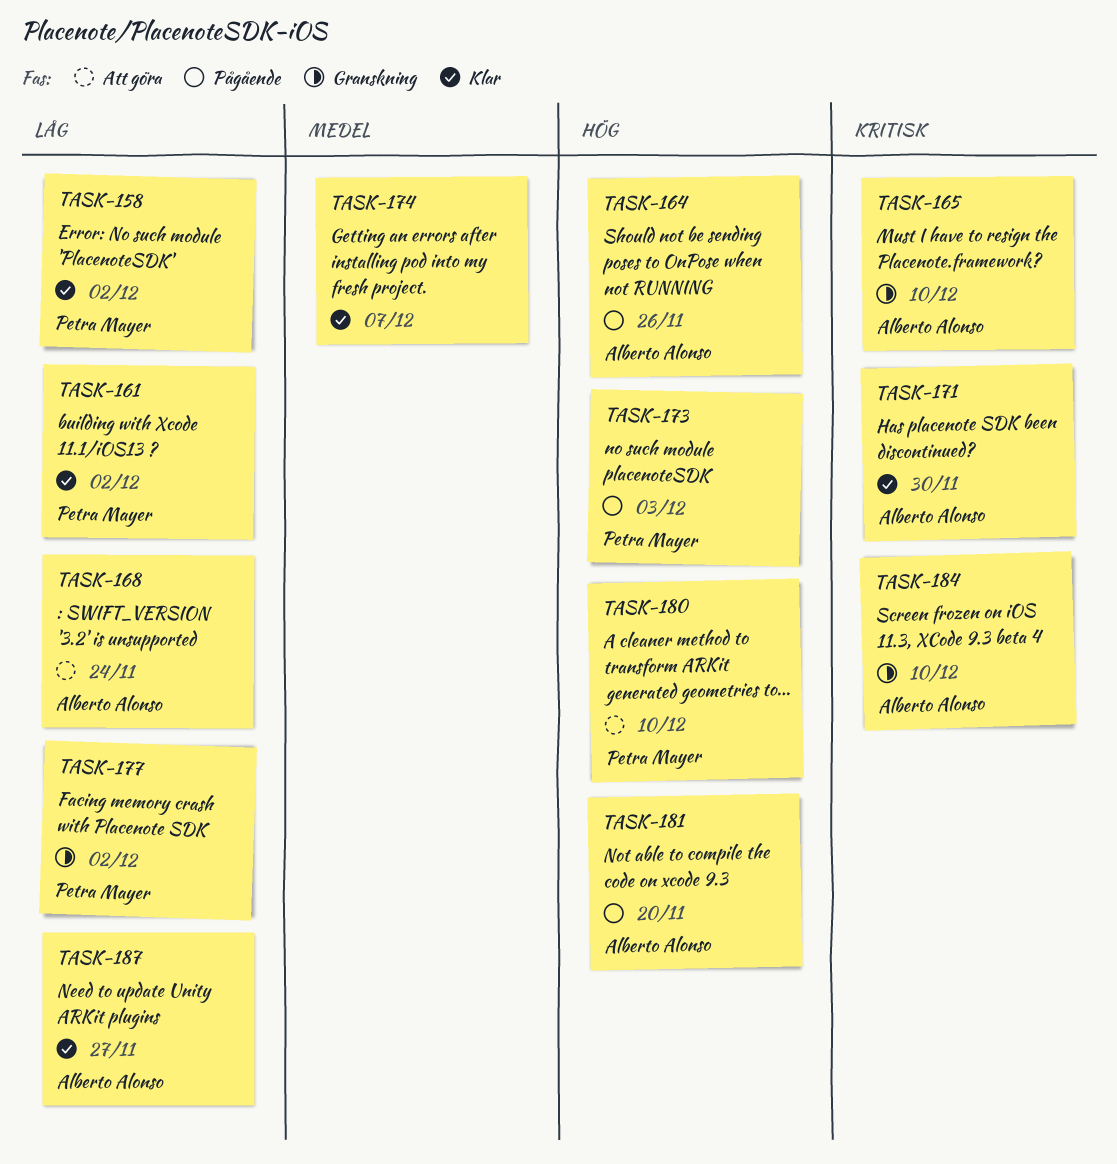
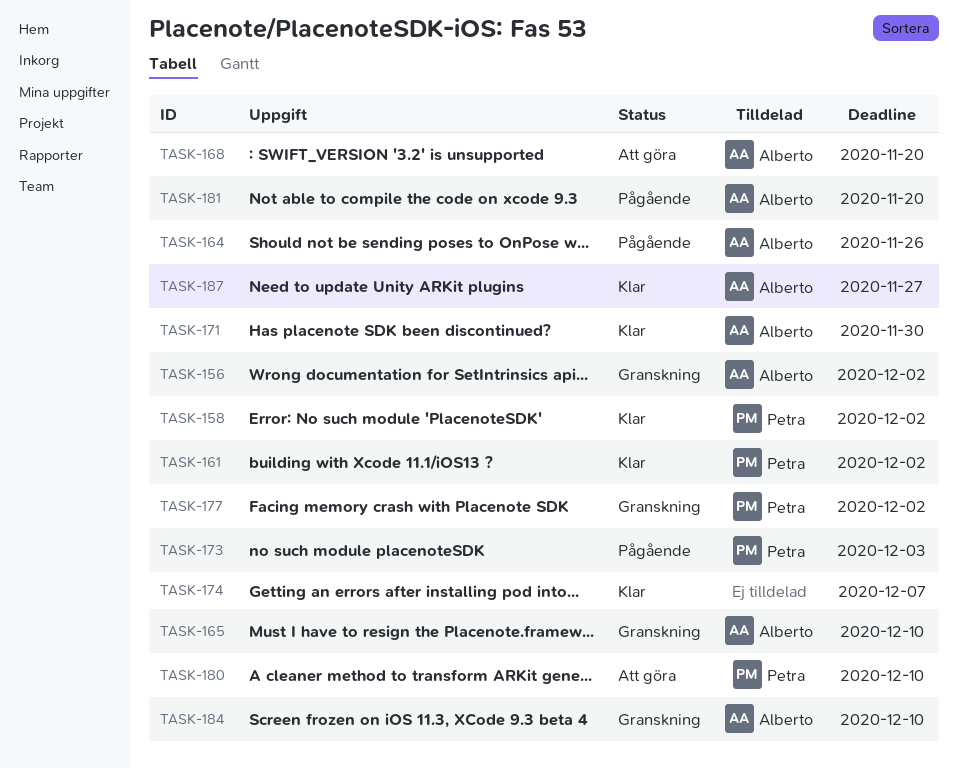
TASK-156: none -> present
TASK-168, due: Nov 24 -> Nov 20

